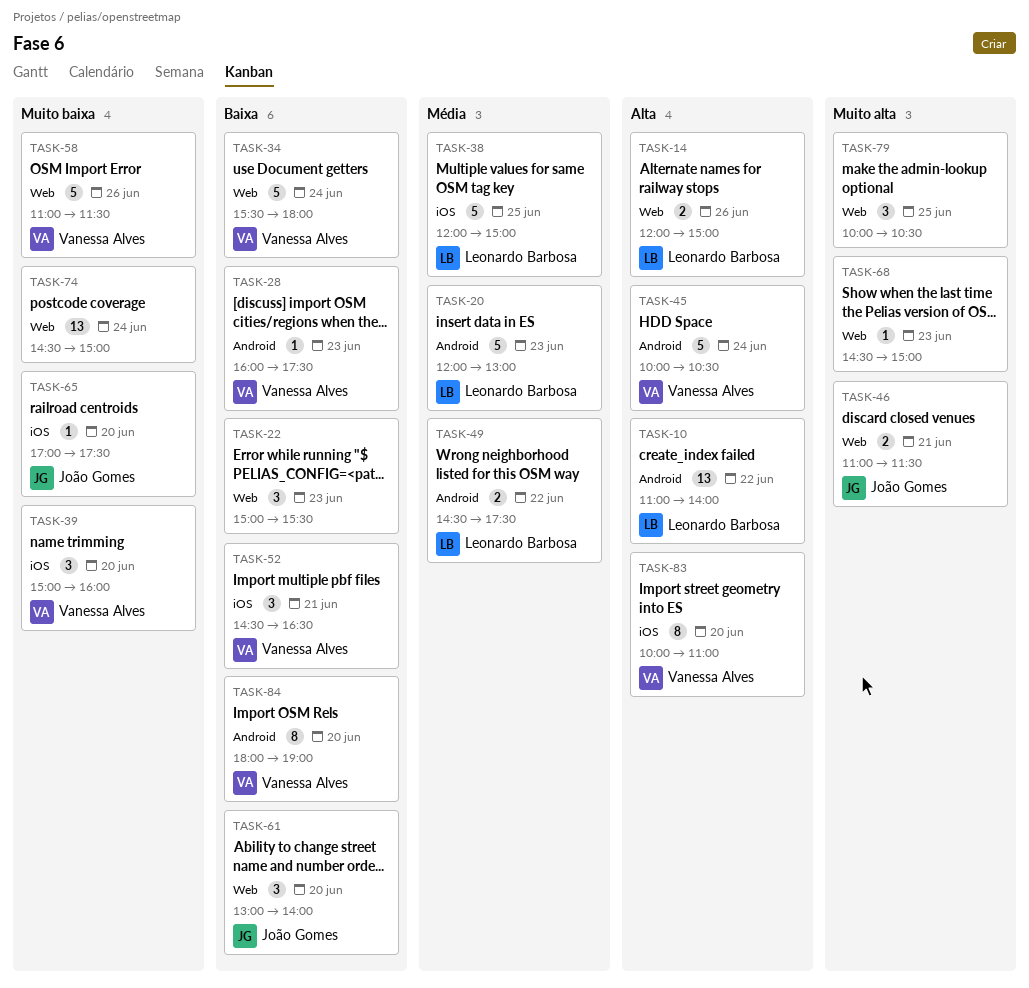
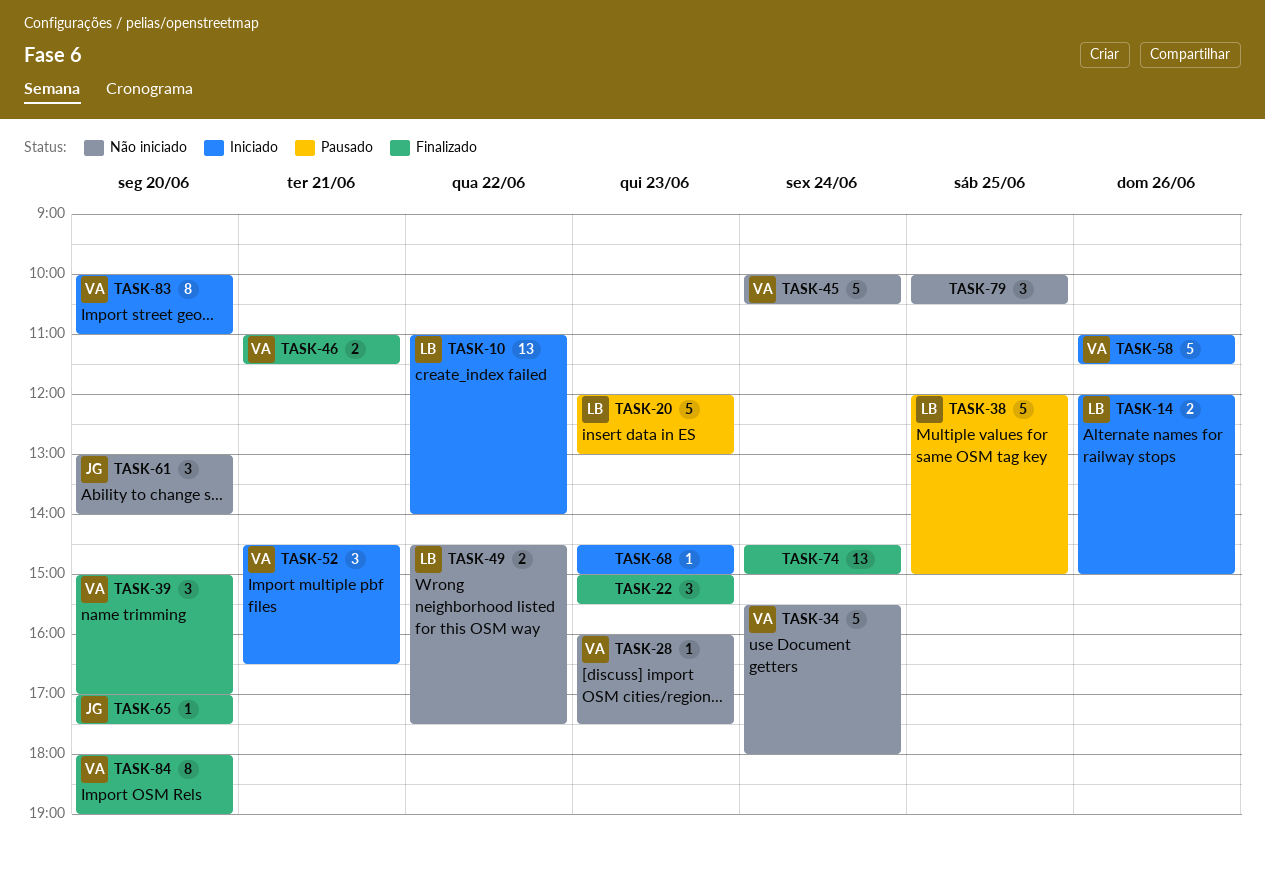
TASK-39, ends: 16:00 -> 17:00
TASK-46, owner: João Gomes -> Vanessa Alves

